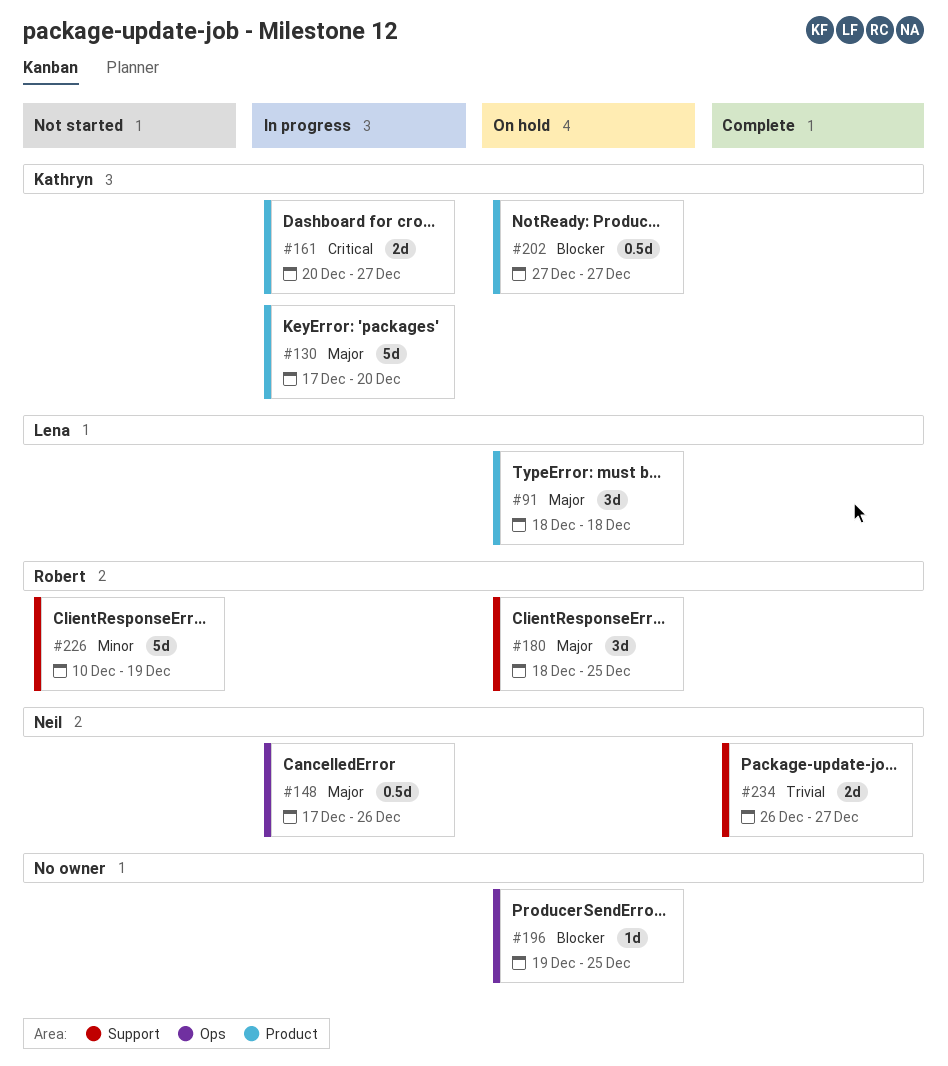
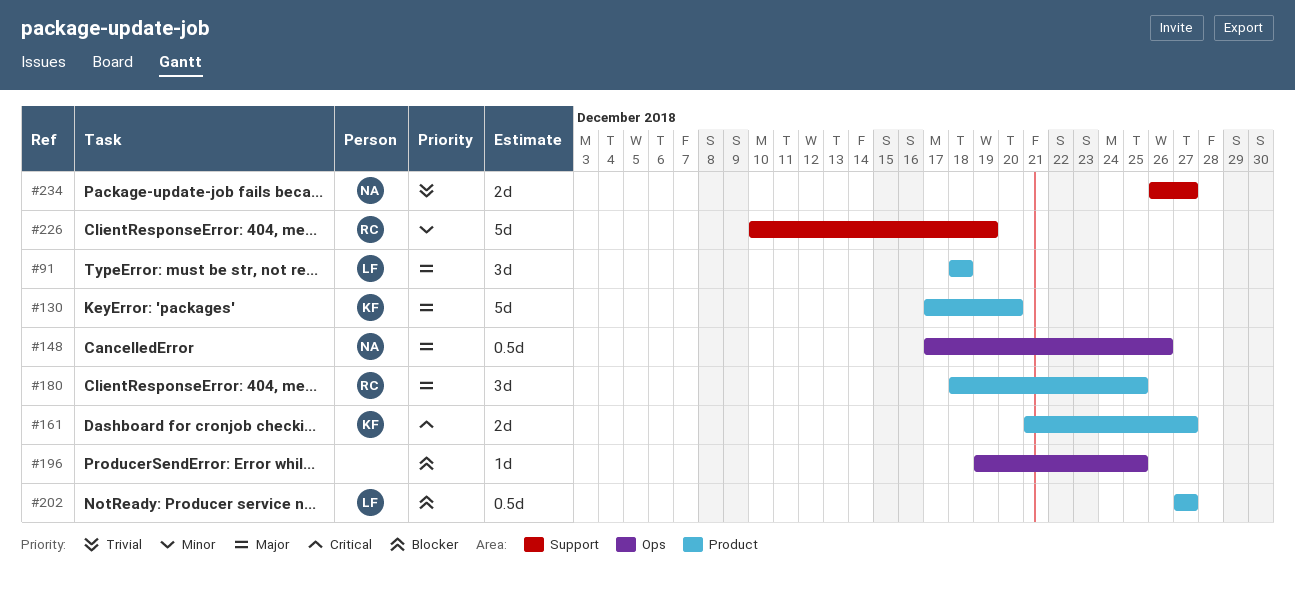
#161, start: Dec 20 -> Dec 21
#180, label: Support -> Product
#202, owner: Kathryn -> Lena

